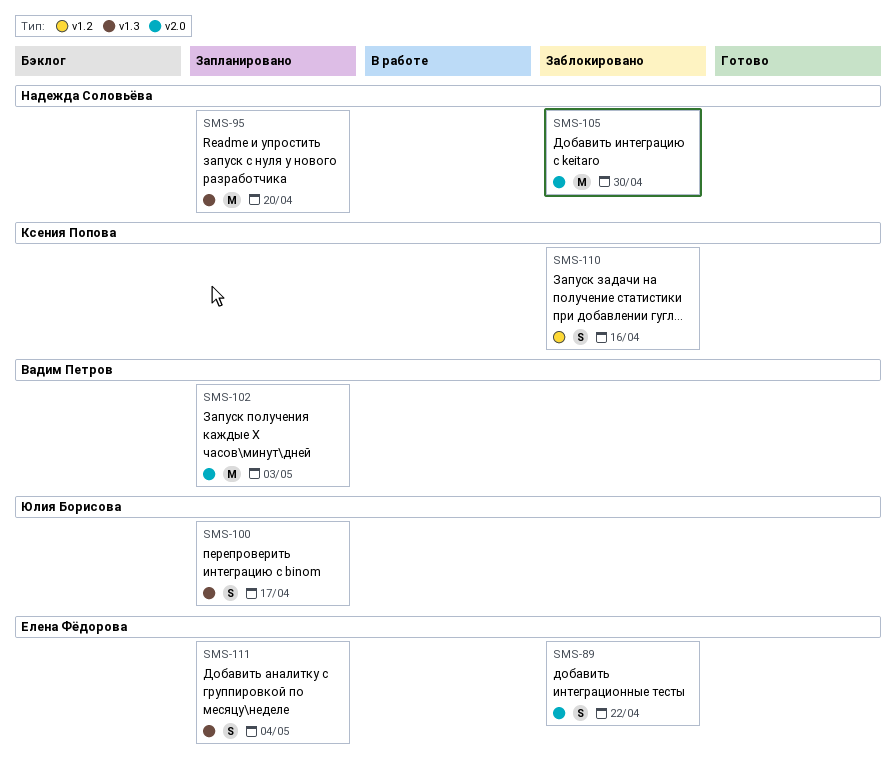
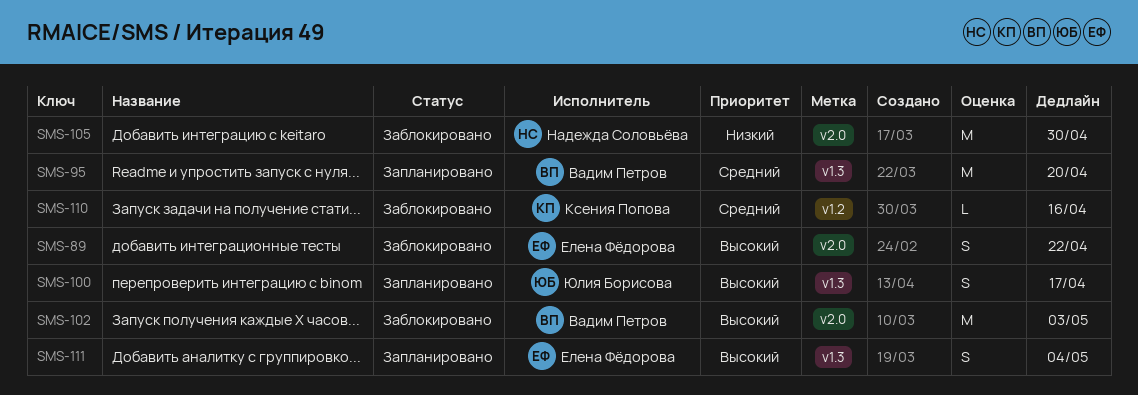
SMS-95, owner: Надежда Соловьёва -> Вадим Петров
SMS-102, status: Запланировано -> Заблокировано
SMS-110, estimate: S -> L

